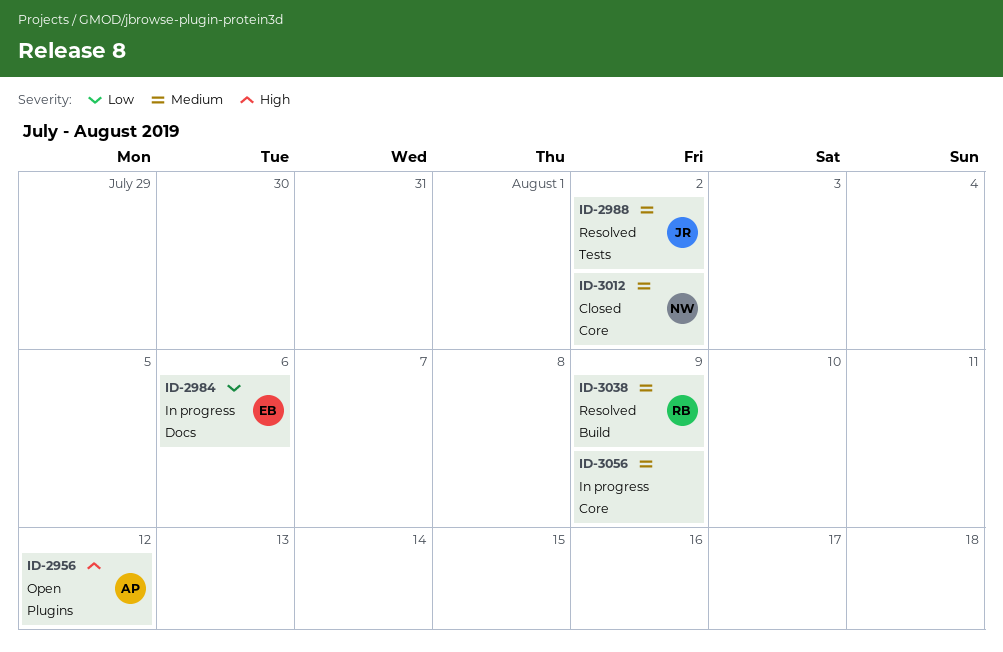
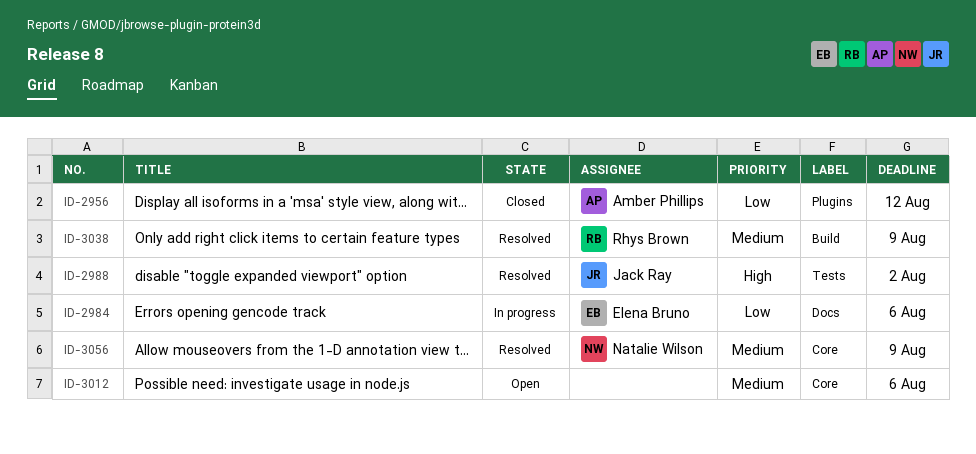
ID-2956, status: Open -> Closed
ID-2956, priority: High -> Low
ID-2988, priority: Medium -> High
ID-3012, status: Closed -> Open
ID-3012, owner: Natalie Wilson -> none
ID-3012, due: Aug 2 -> Aug 6
ID-3056, status: In progress -> Resolved
ID-3056, owner: none -> Natalie Wilson

